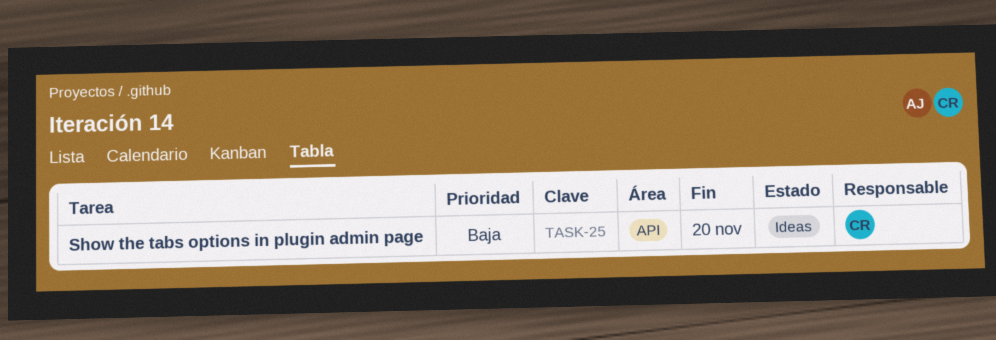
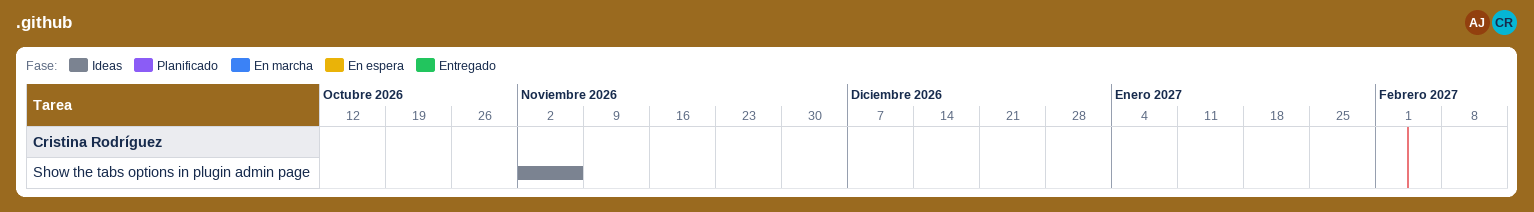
Show the tabs options in plugin admin page, due: Nov 20 -> Nov 6

